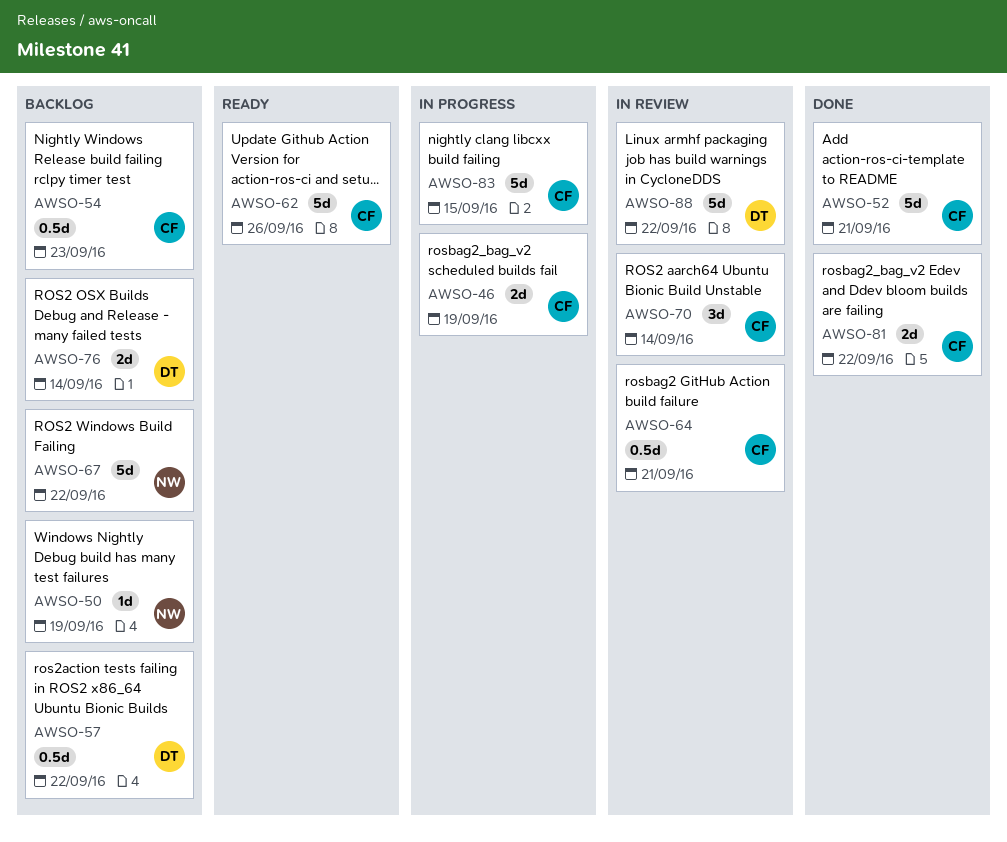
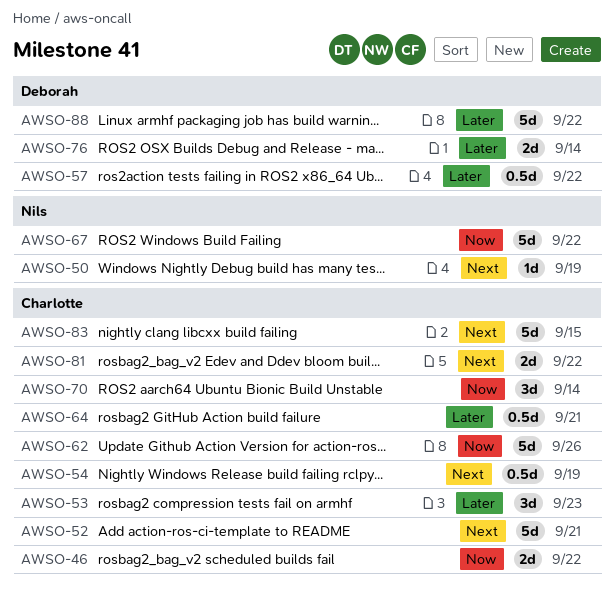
AWSO-46, due: Sep 19 -> Sep 22
AWSO-53: none -> present
AWSO-54, due: Sep 23 -> Sep 19

